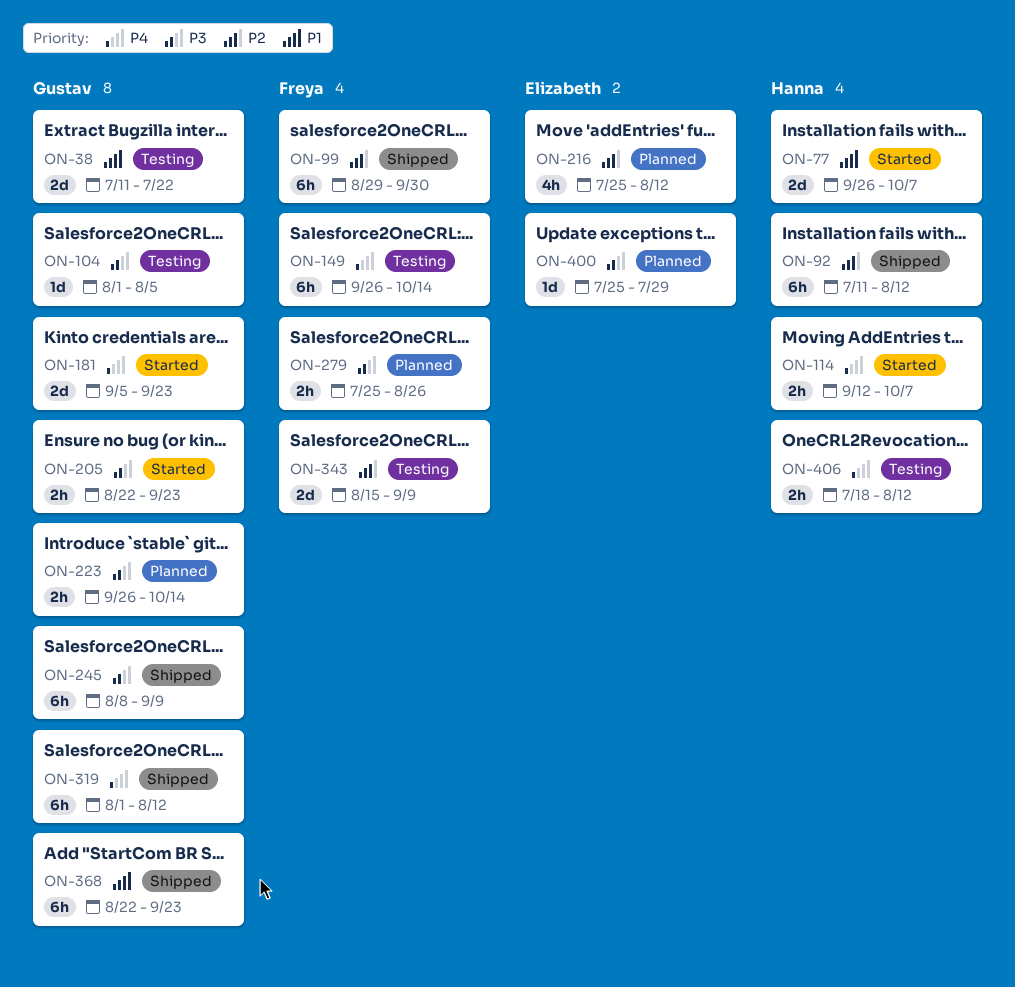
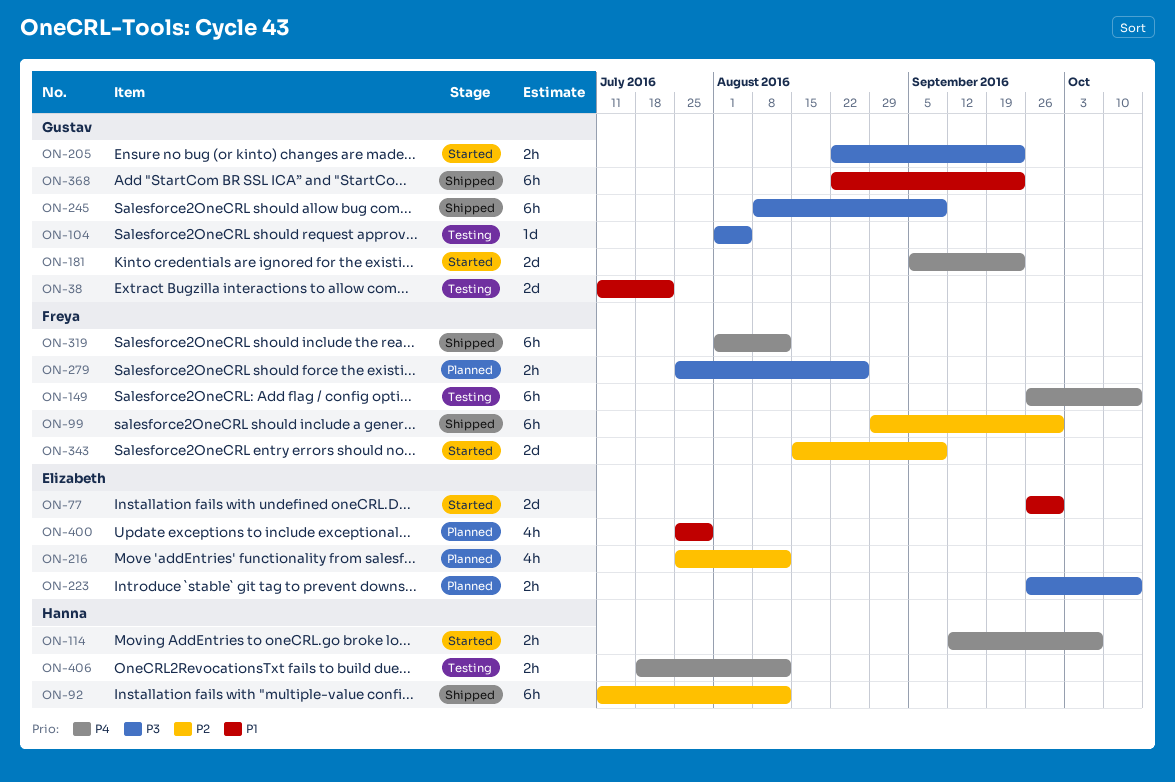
ON-77, owner: Hanna -> Elizabeth
ON-77, due: Oct 7 -> Sep 30
ON-223, owner: Gustav -> Elizabeth
ON-319, owner: Gustav -> Freya
ON-343, status: Testing -> Started
ON-400, priority: P3 -> P1
ON-400, estimate: 1d -> 4h

